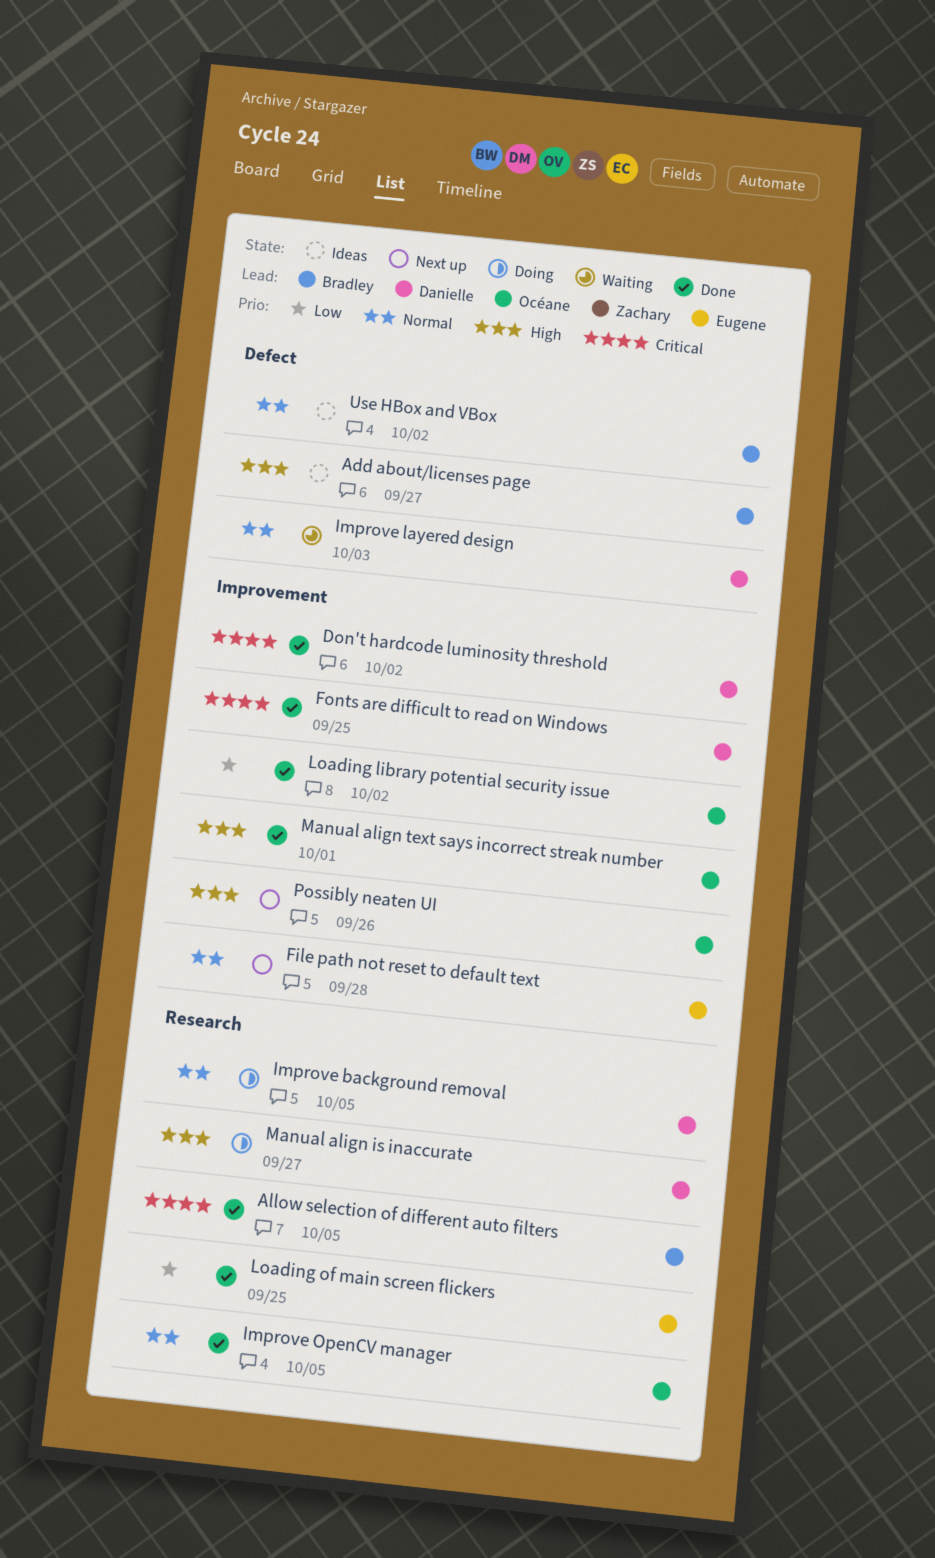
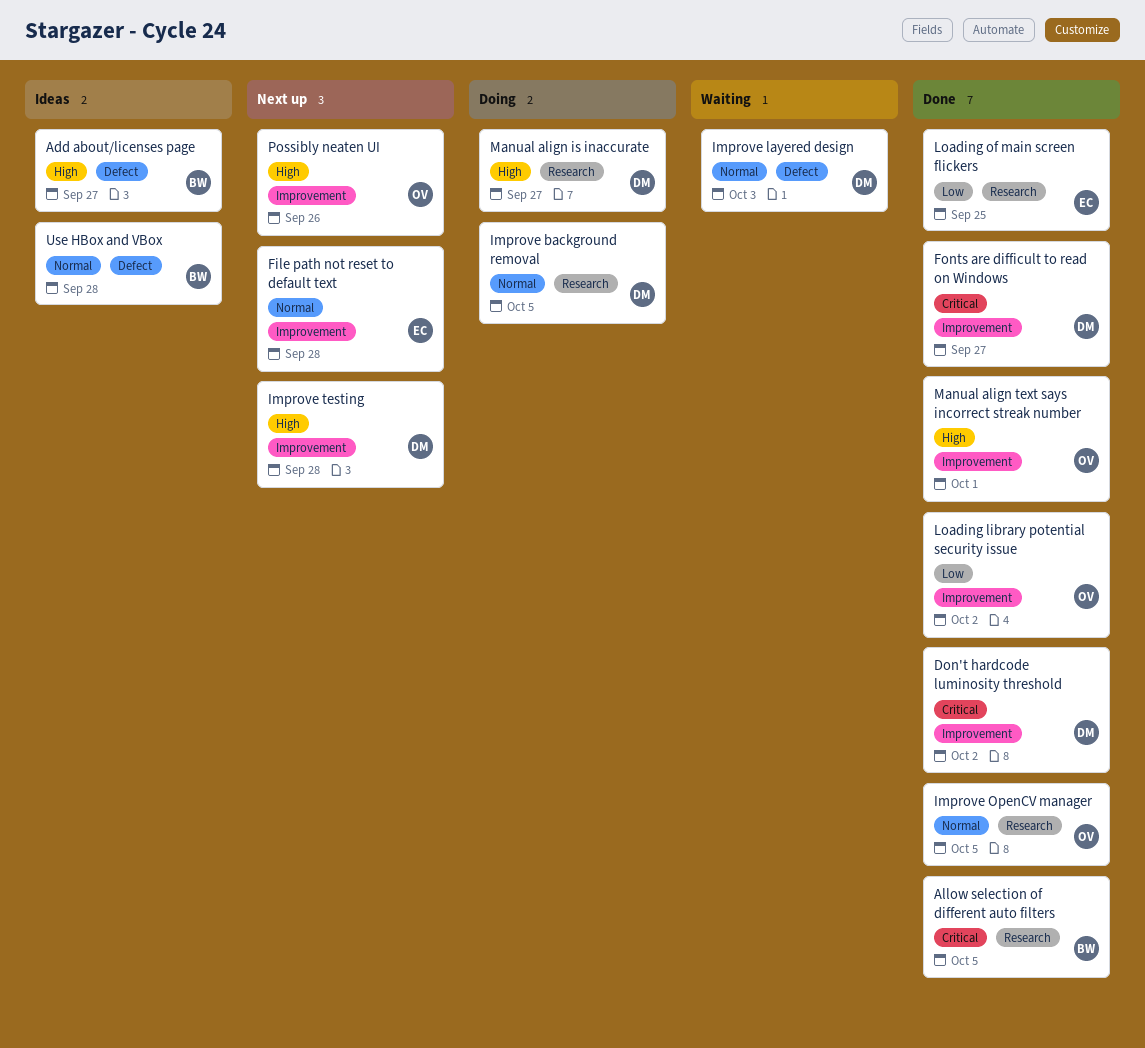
Fonts are difficult to read on Windows, due: Sep 25 -> Sep 27
Improve testing: none -> present
Use HBox and VBox, due: Oct 2 -> Sep 28

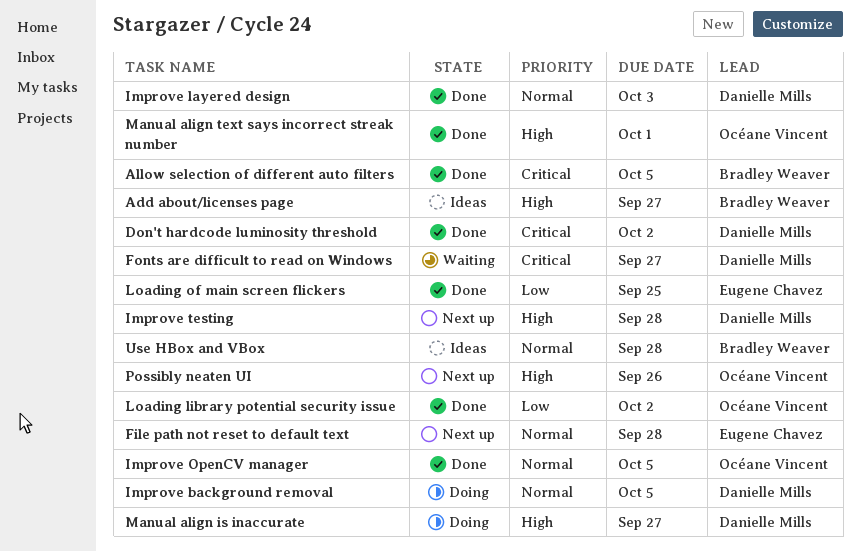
Fonts are difficult to read on Windows, status: Done -> Waiting
Improve layered design, status: Waiting -> Done

